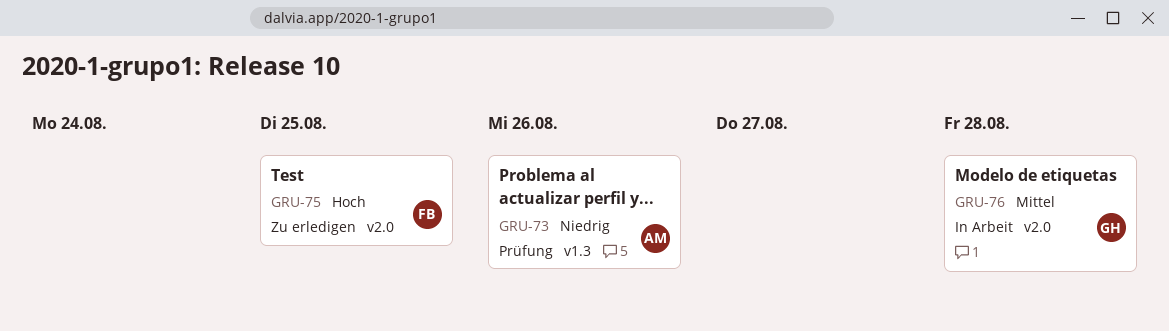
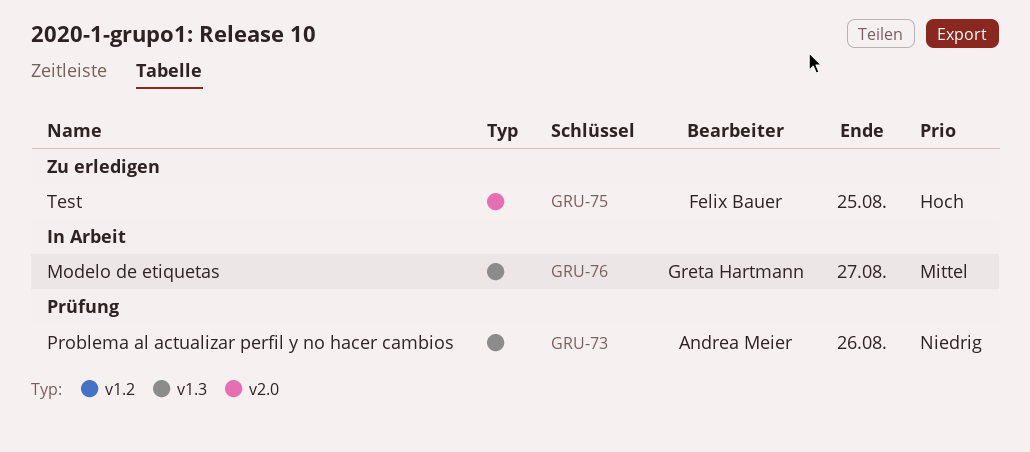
GRU-76, label: v2.0 -> v1.3
GRU-76, due: Aug 28 -> Aug 27

